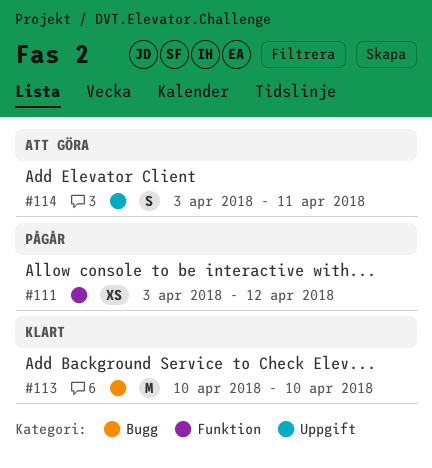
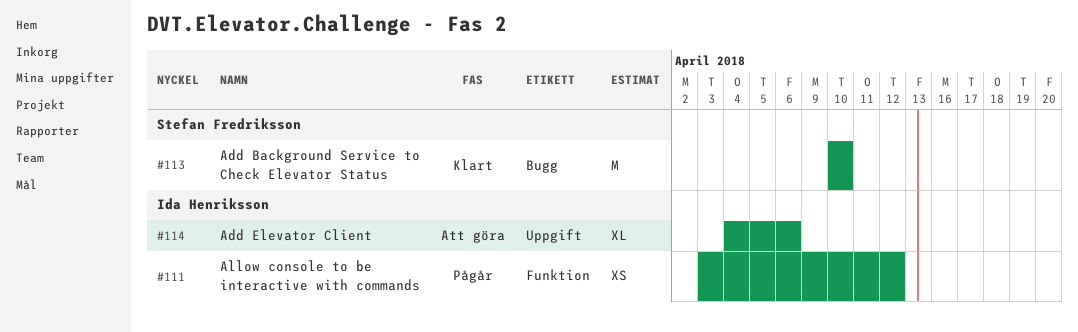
#114, estimate: S -> XL
#114, start: Apr 3 -> Apr 4
#114, due: Apr 11 -> Apr 6

